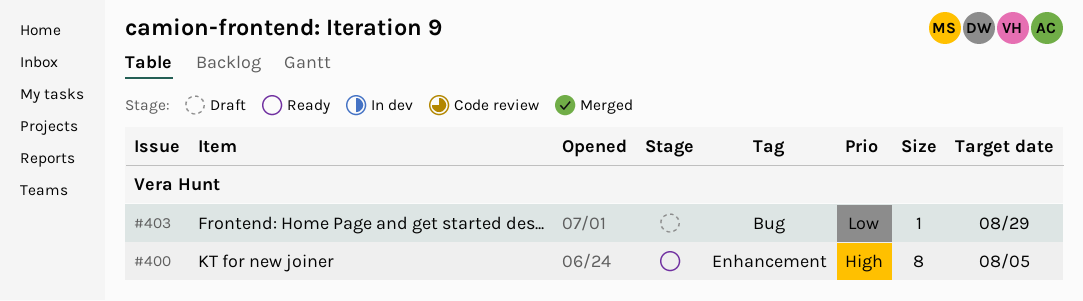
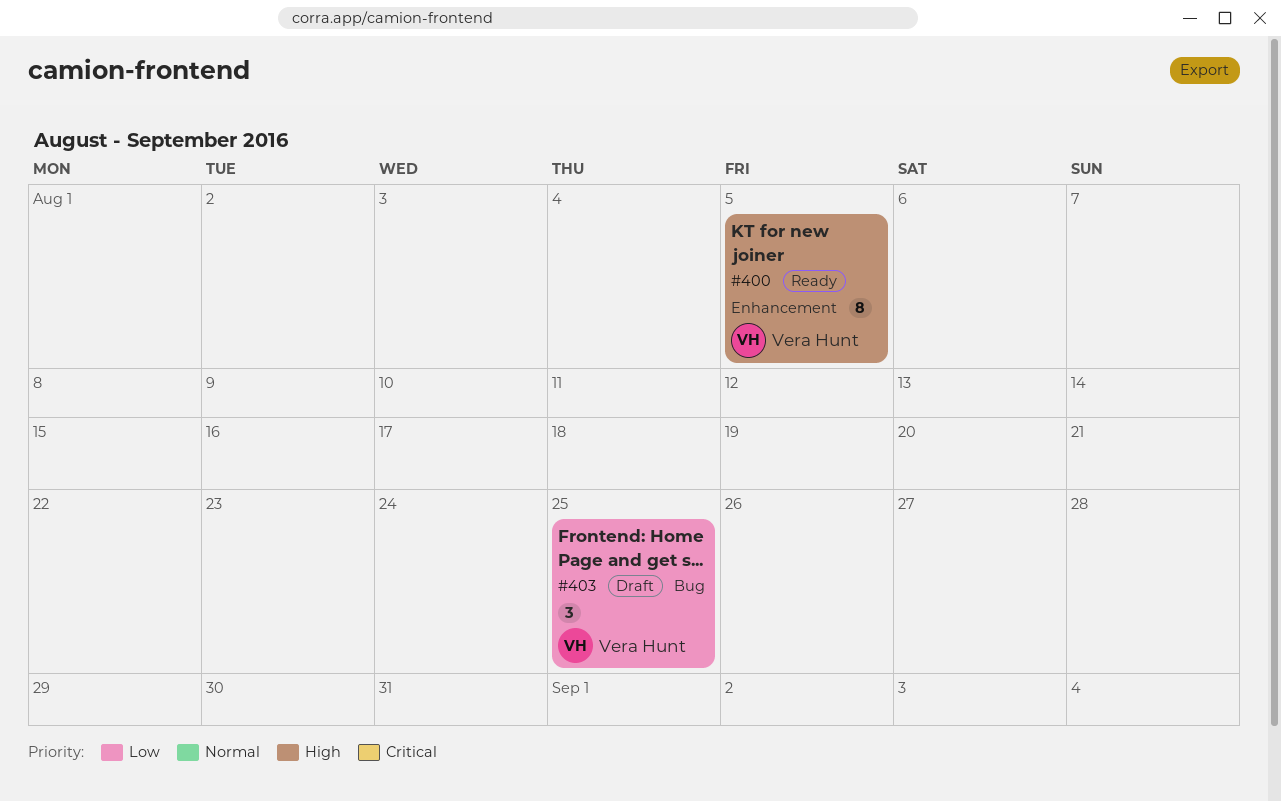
#403, estimate: 1 -> 3
#403, due: Aug 29 -> Aug 25

